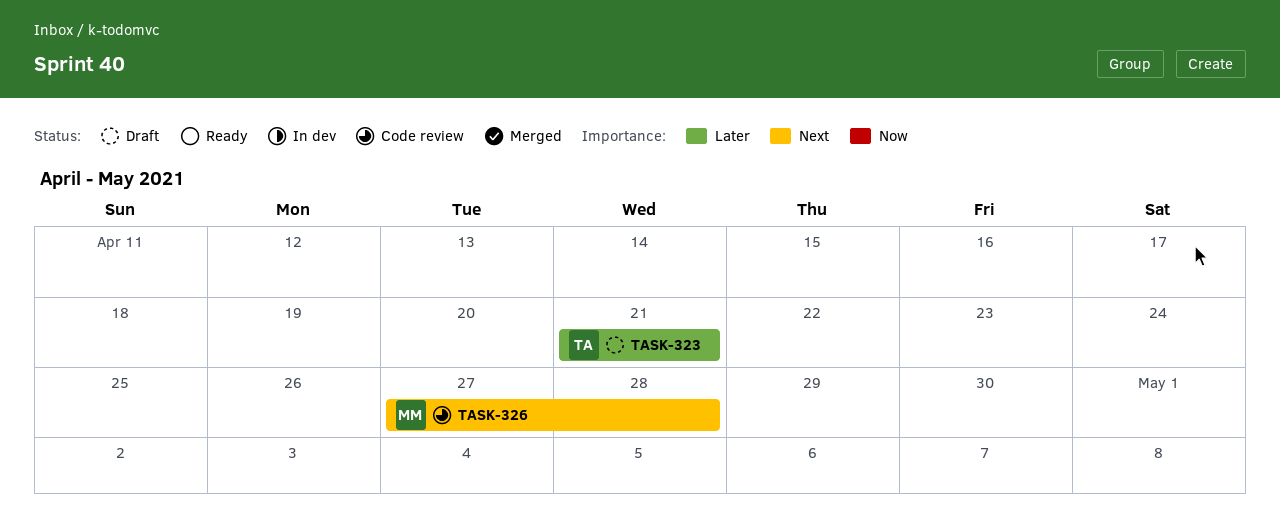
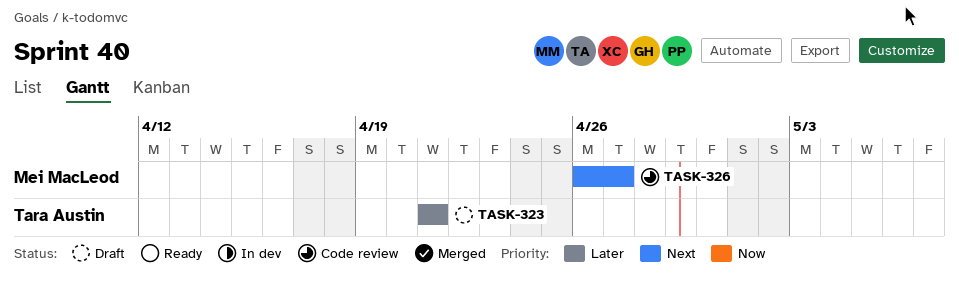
TASK-326, start: Apr 27 -> Apr 26
TASK-326, due: Apr 28 -> Apr 27

